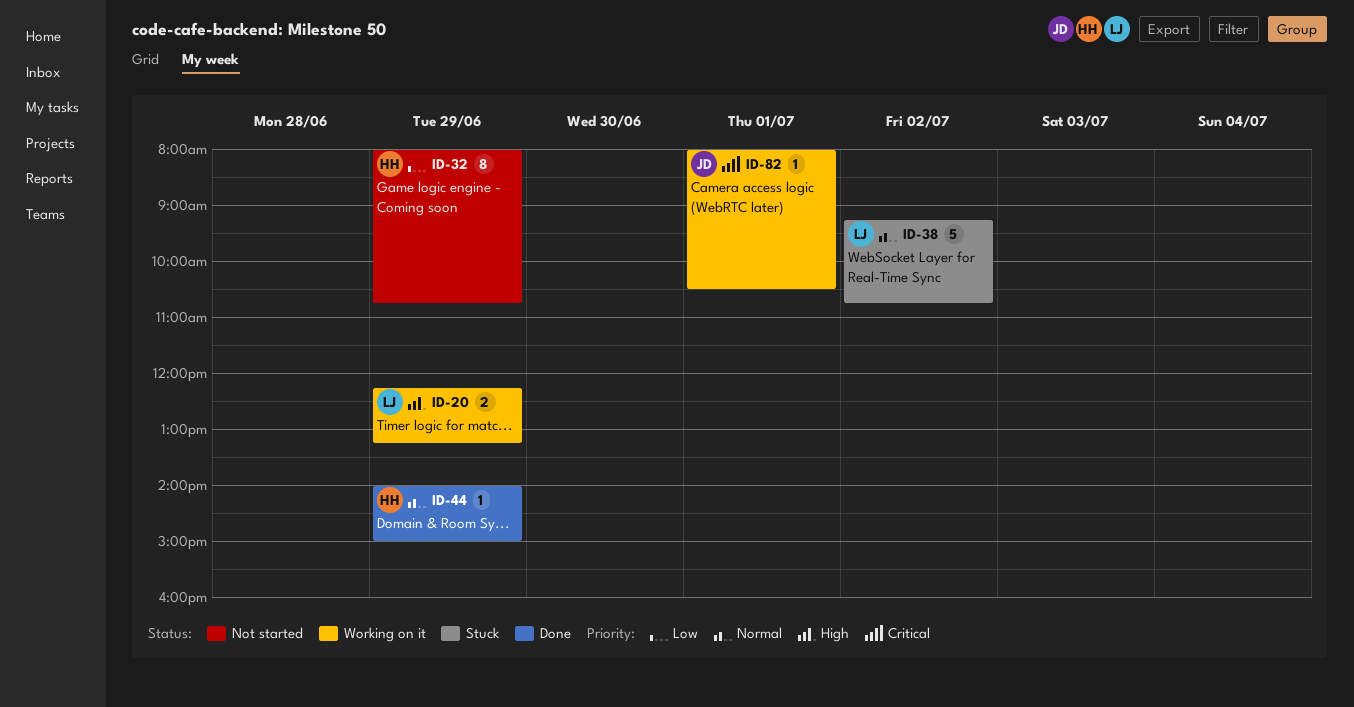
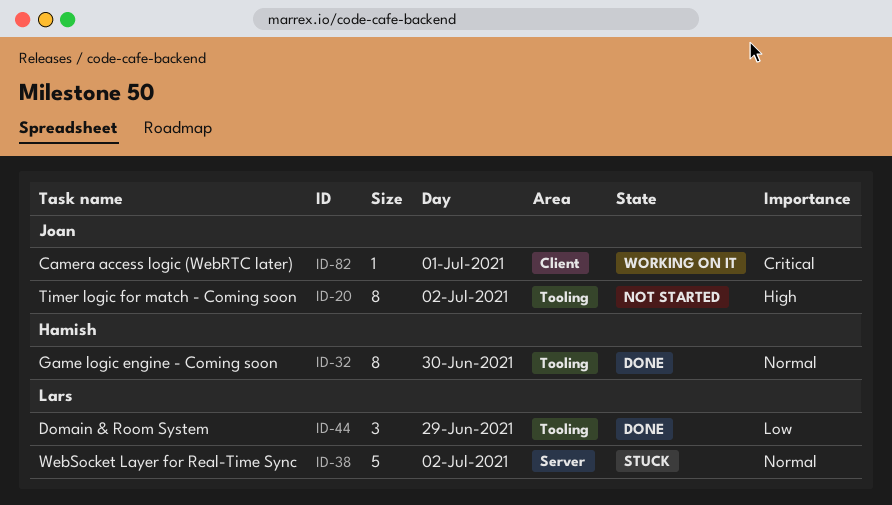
ID-20, status: Working on it -> Not started
ID-20, owner: Lars -> Joan
ID-20, estimate: 2 -> 8
ID-20, day: Jun 29 -> Jul 2
ID-32, status: Not started -> Done
ID-32, priority: Low -> Normal
ID-32, day: Jun 29 -> Jun 30
ID-44, owner: Hamish -> Lars
ID-44, priority: Normal -> Low
ID-44, estimate: 1 -> 3

